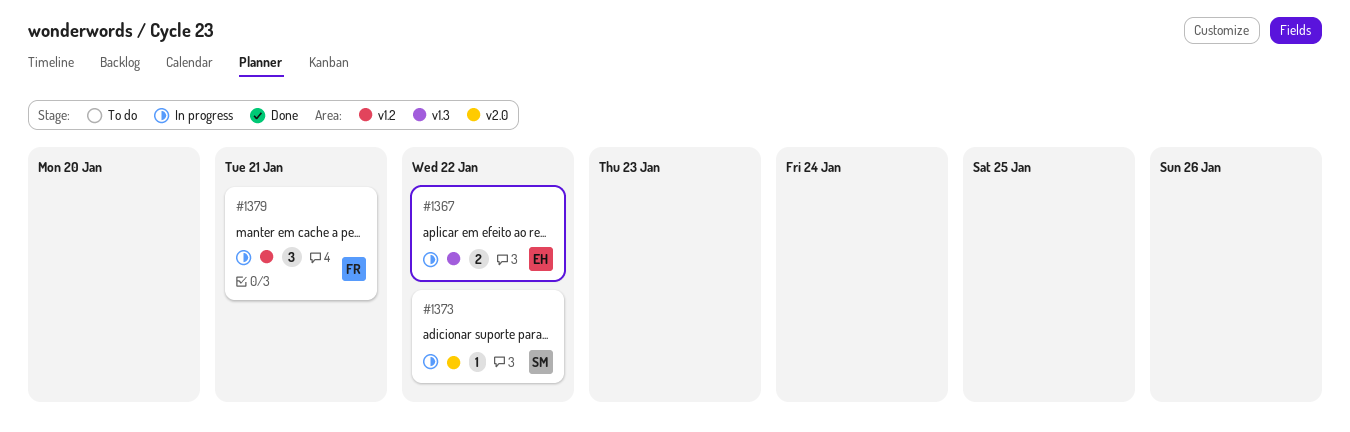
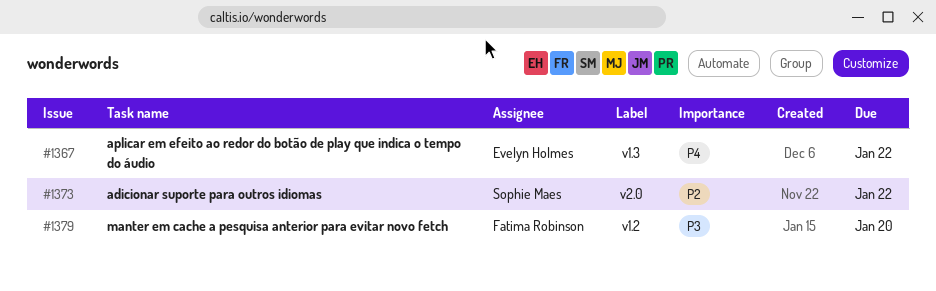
#1379, due: Jan 21 -> Jan 20

